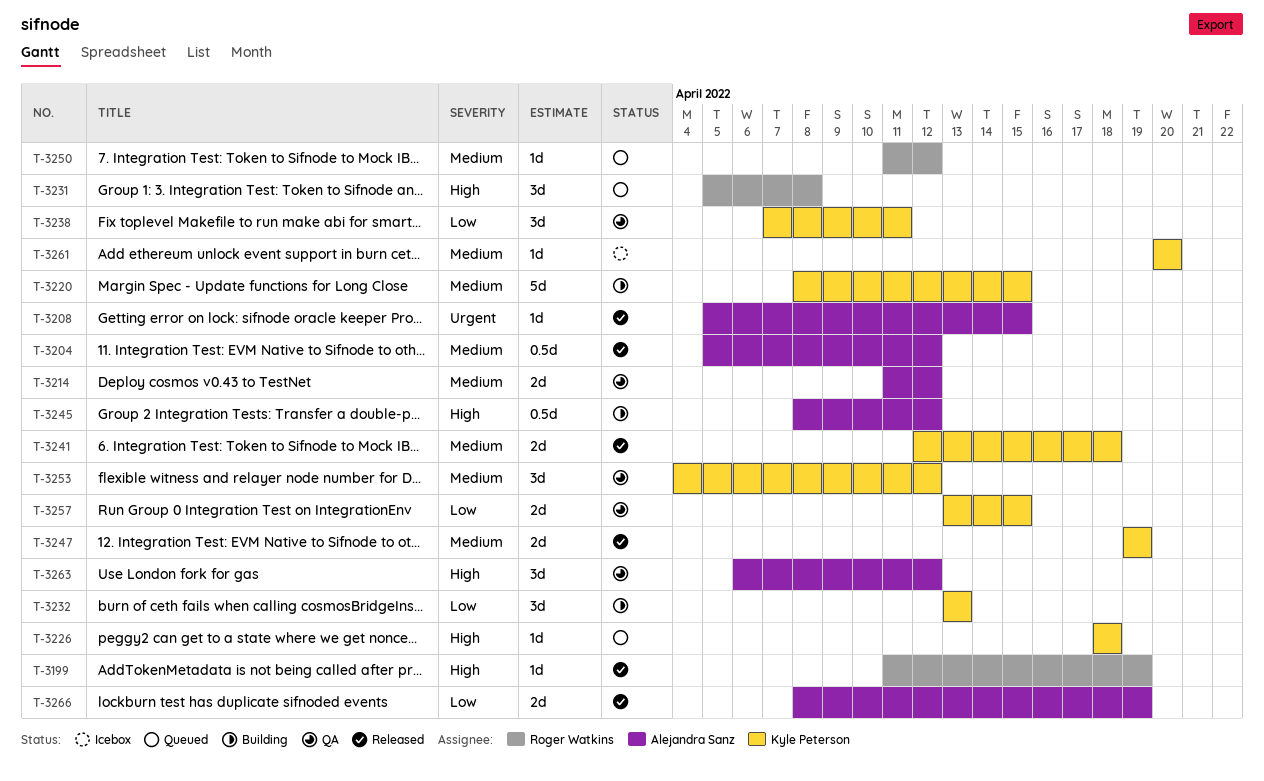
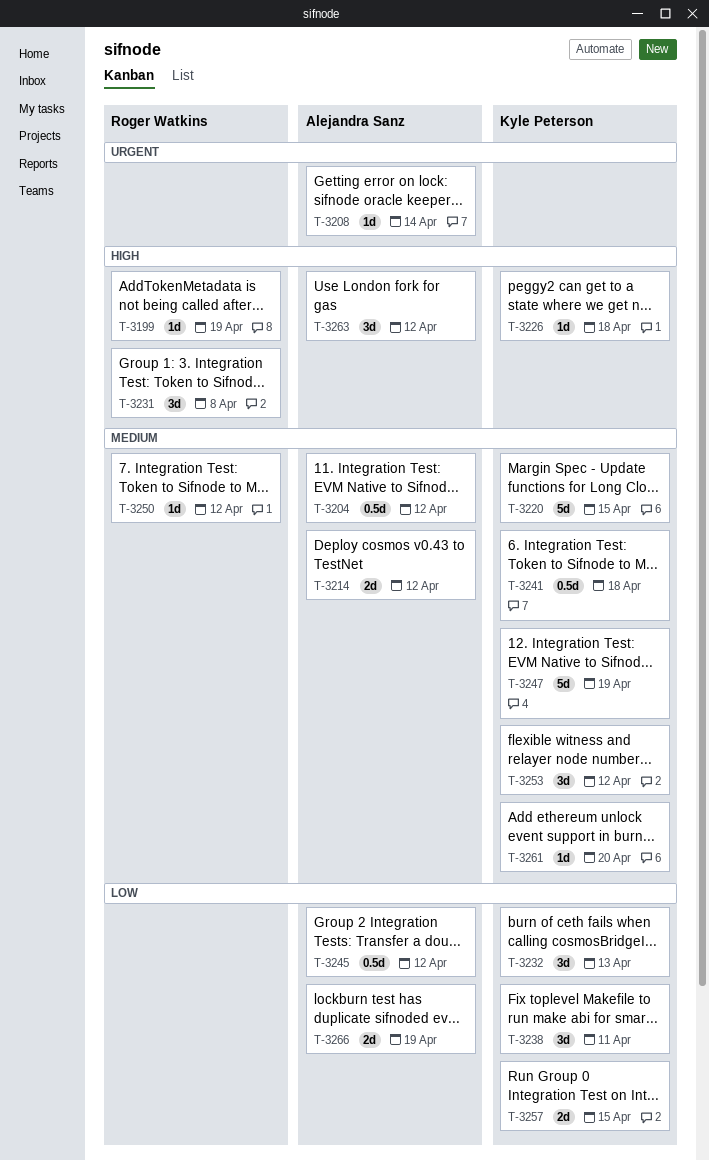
T-3208, due: Apr 15 -> Apr 14
T-3241, estimate: 2d -> 0.5d
T-3245, priority: High -> Low
T-3247, estimate: 2d -> 5d

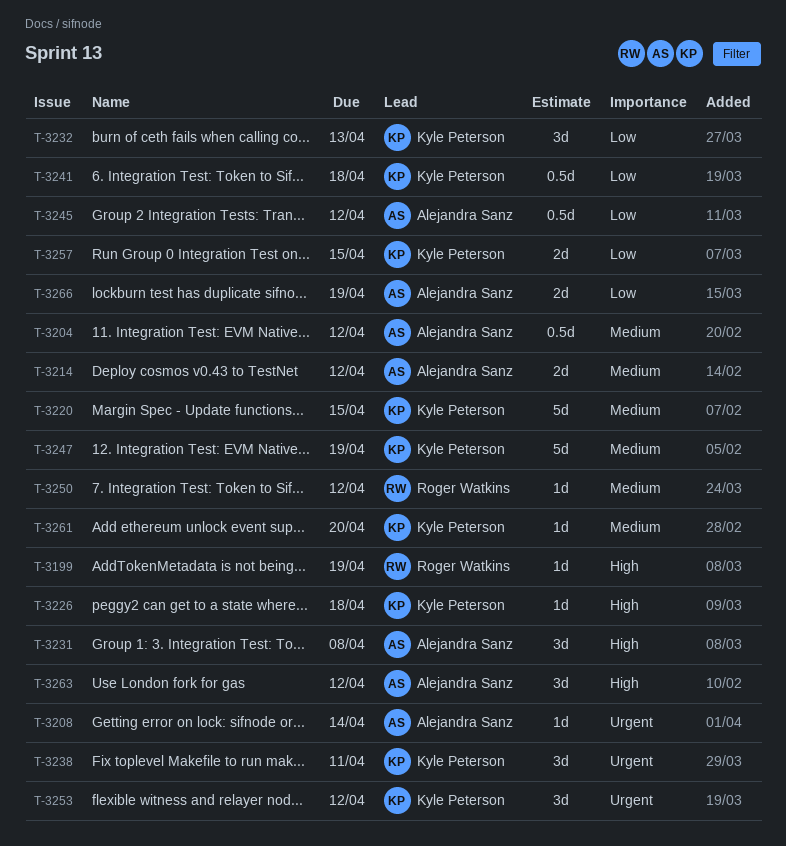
T-3231, owner: Roger Watkins -> Alejandra Sanz
T-3238, priority: Low -> Urgent
T-3241, priority: Medium -> Low
T-3253, priority: Medium -> Urgent

